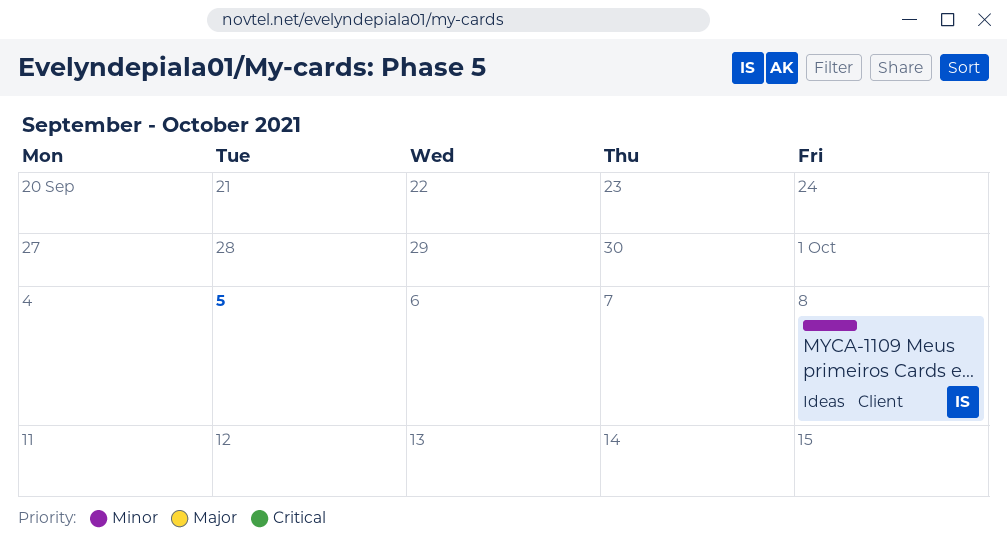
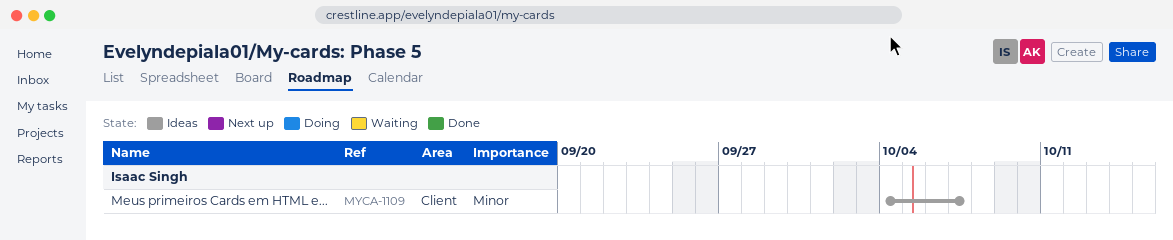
MYCA-1109, due: Oct 8 -> Oct 7

